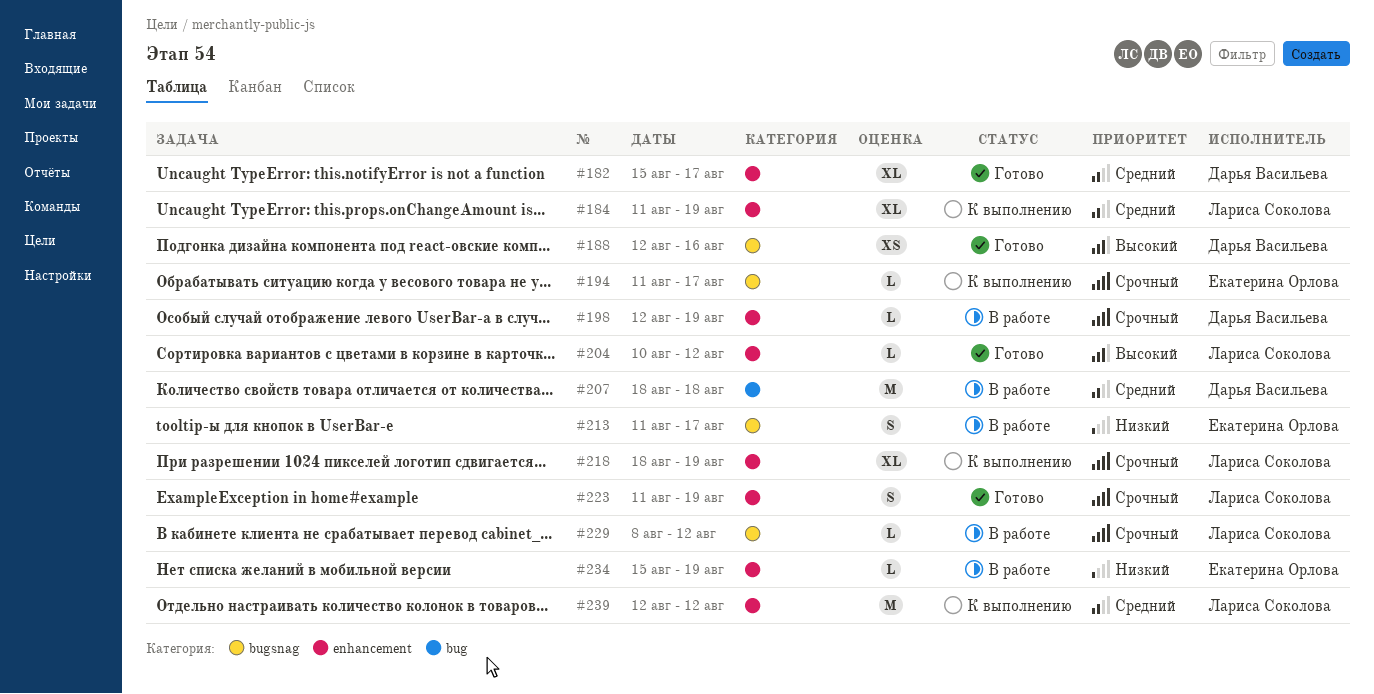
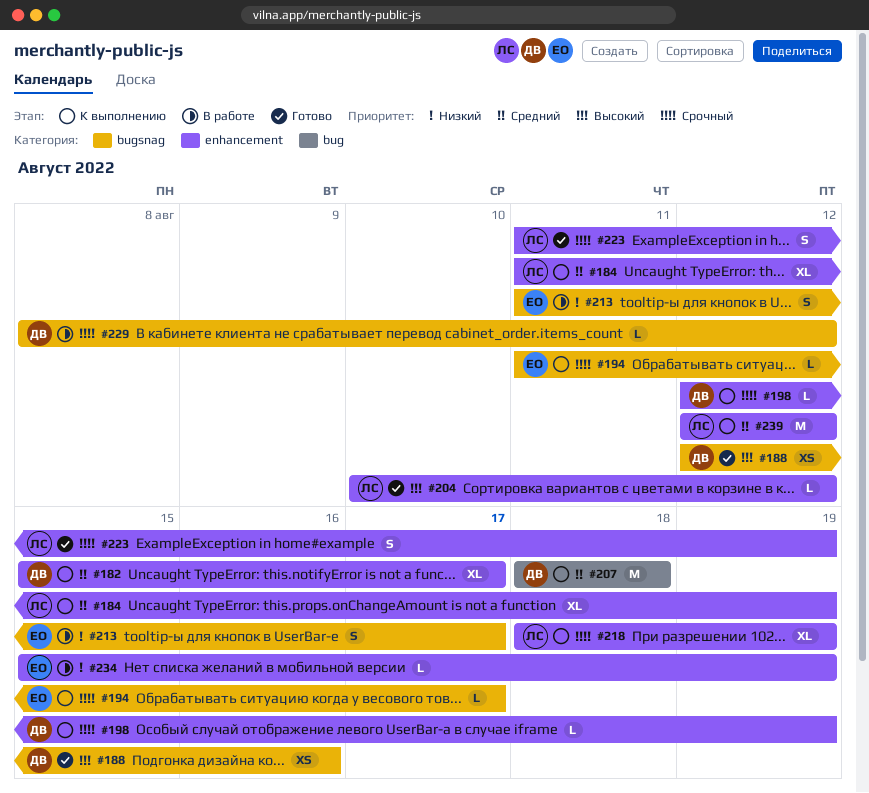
#182, status: Готово -> К выполнению
#198, status: В работе -> К выполнению
#207, status: В работе -> К выполнению
#229, owner: Лариса Соколова -> Дарья Васильева

